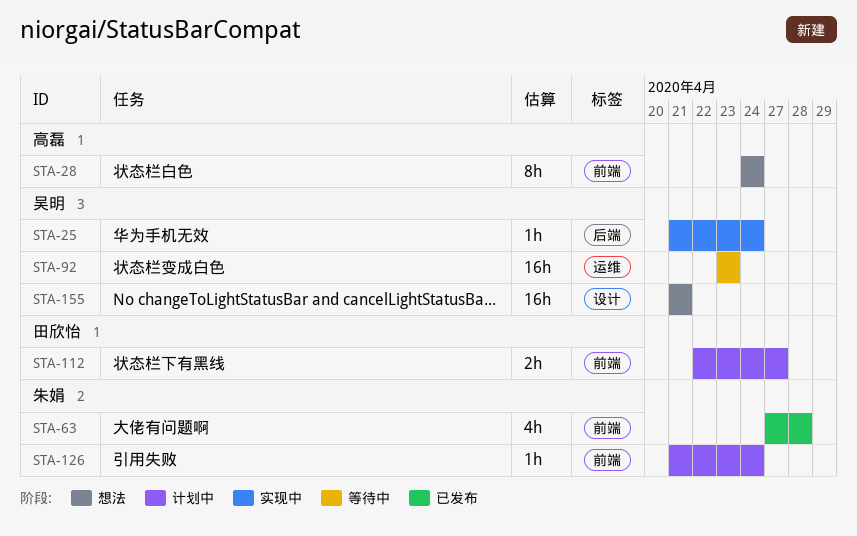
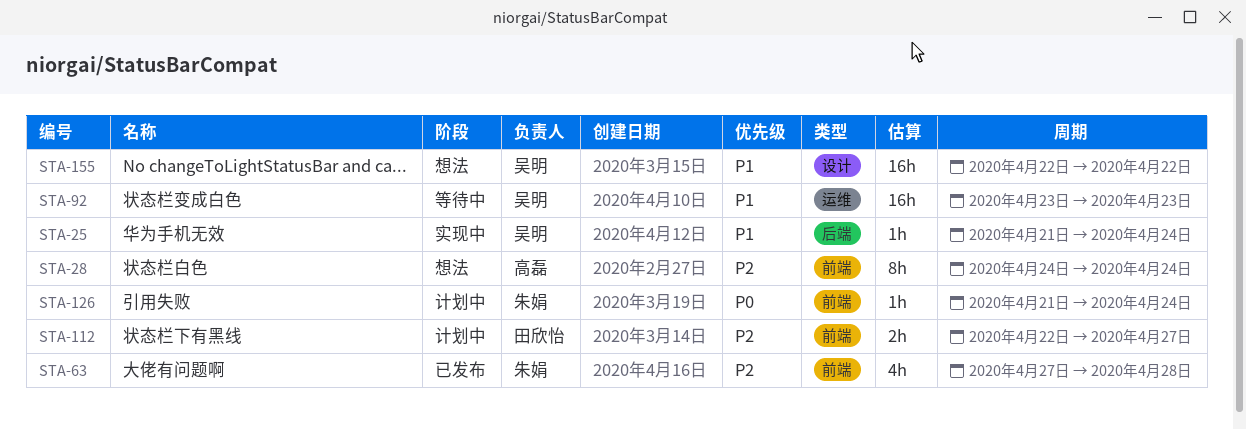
STA-155, start: Apr 21 -> Apr 22
STA-155, due: Apr 21 -> Apr 22

